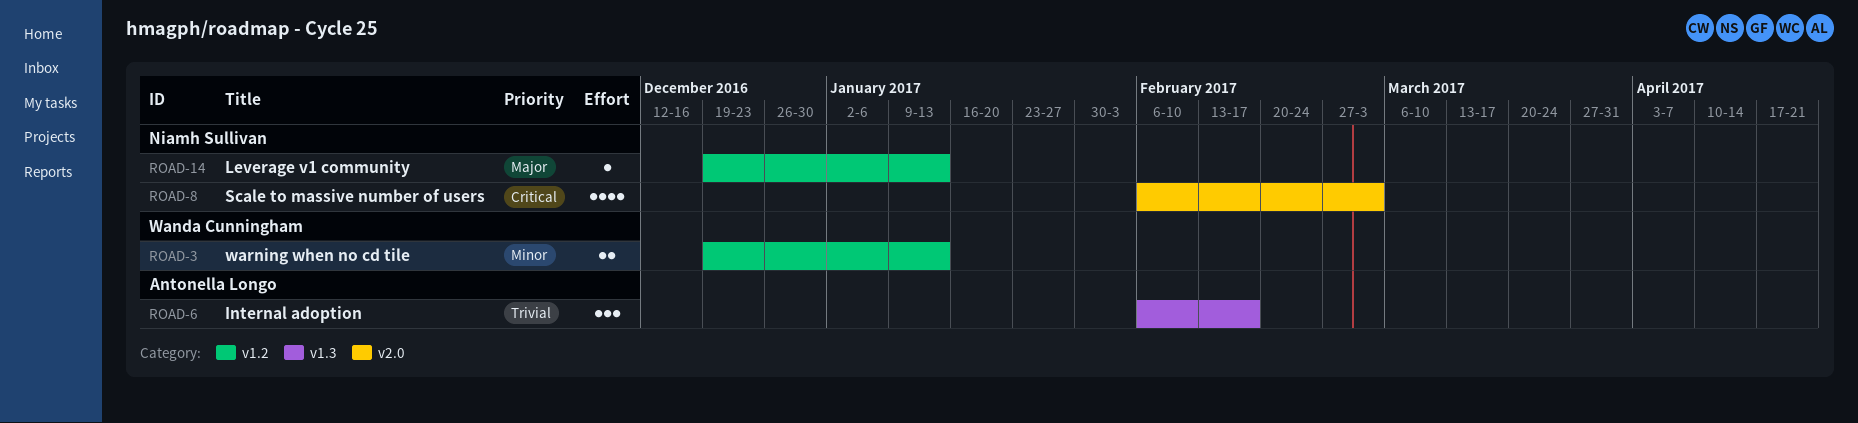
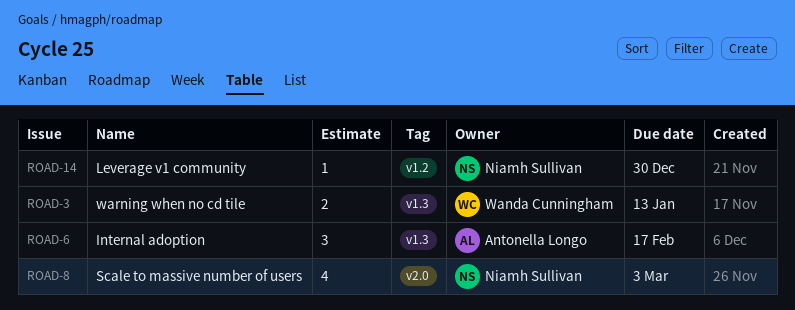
ROAD-3, label: v1.2 -> v1.3
ROAD-14, due: Jan 13 -> Dec 30

